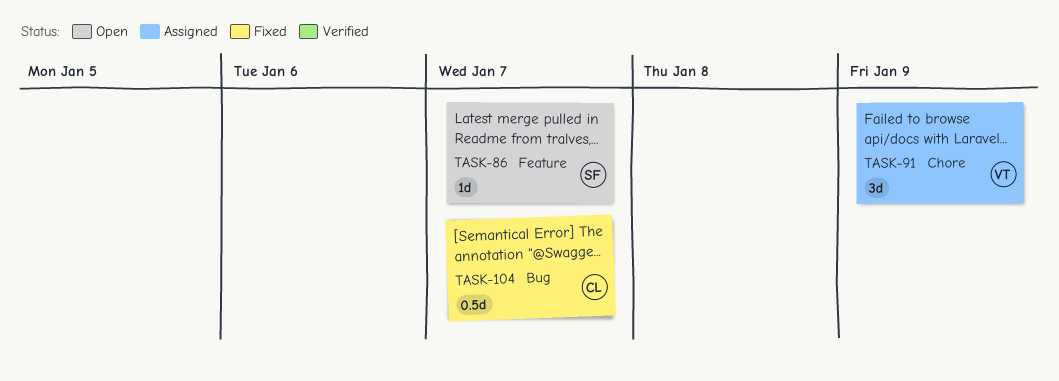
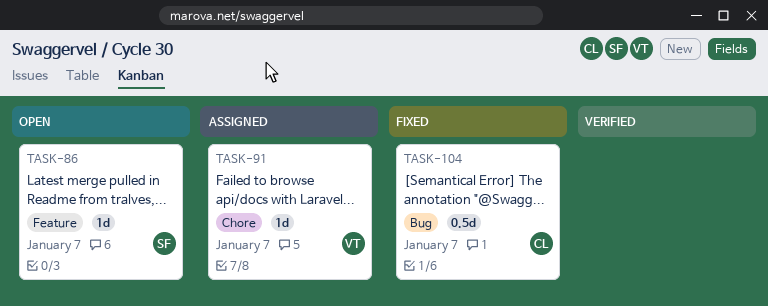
TASK-91, estimate: 3d -> 1d
TASK-91, due: Jan 9 -> Jan 7

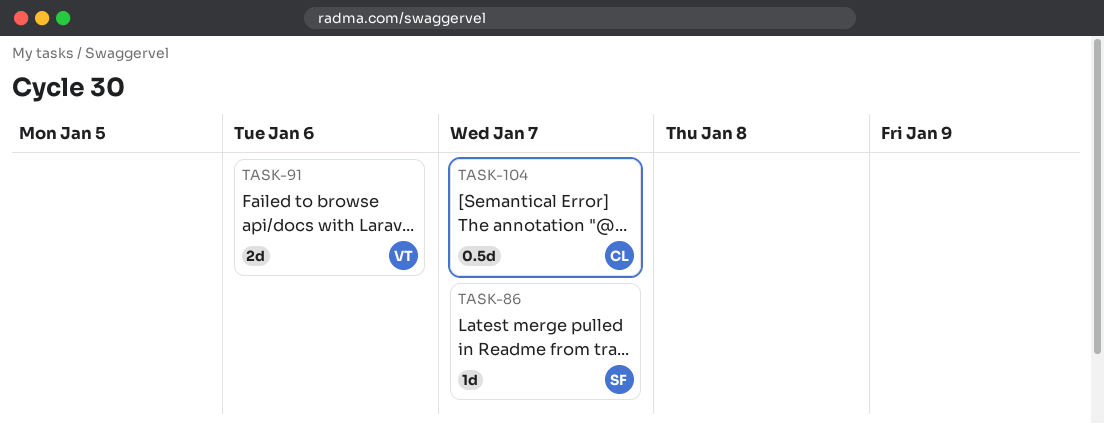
TASK-91, estimate: 1d -> 2d
TASK-91, due: Jan 7 -> Jan 6

